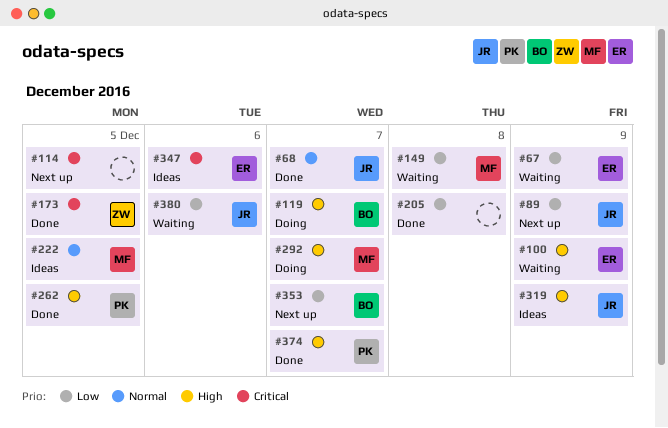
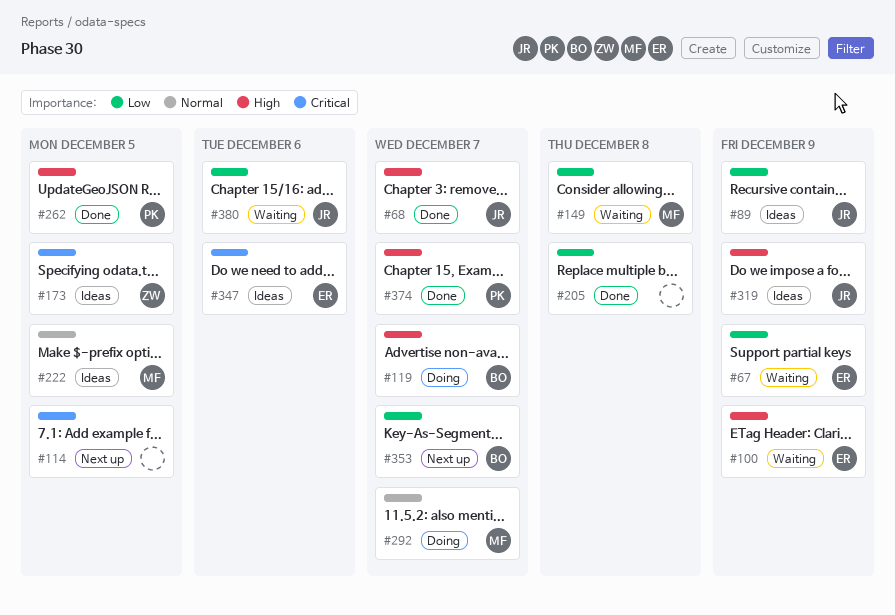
#68, priority: Normal -> High
#89, status: Next up -> Ideas
#173, status: Done -> Ideas
#292, priority: High -> Normal

